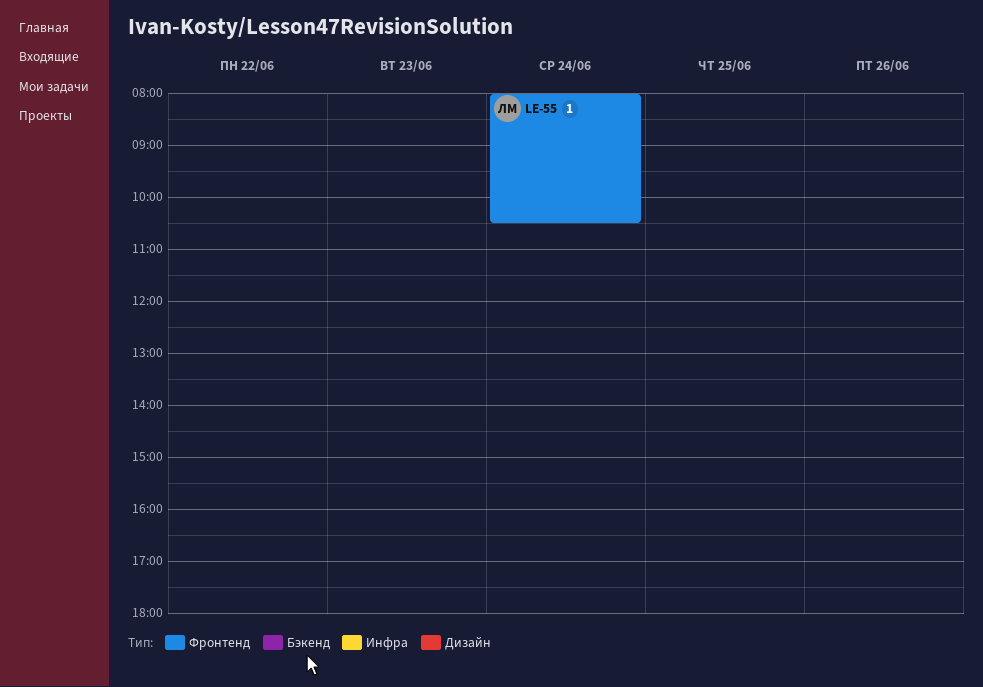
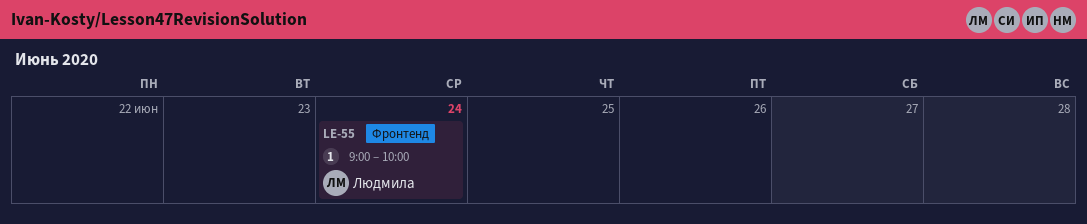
LE-55, begins: 08:00 -> 09:00
LE-55, ends: 10:30 -> 10:00

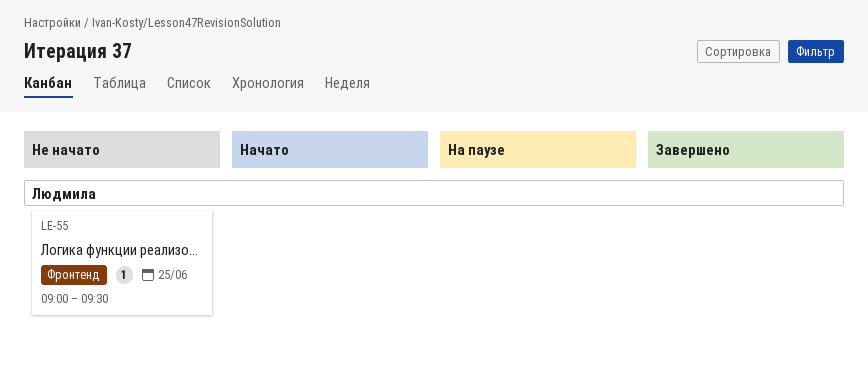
LE-55, day: Jun 24 -> Jun 25
LE-55, ends: 10:00 -> 09:30

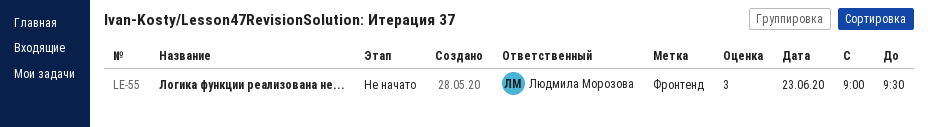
LE-55, estimate: 1 -> 3
LE-55, day: Jun 25 -> Jun 23

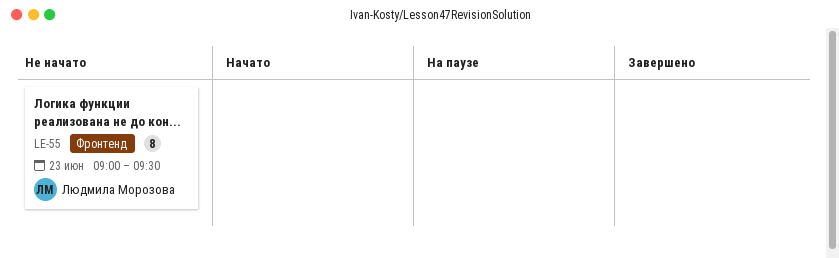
LE-55, estimate: 3 -> 8

